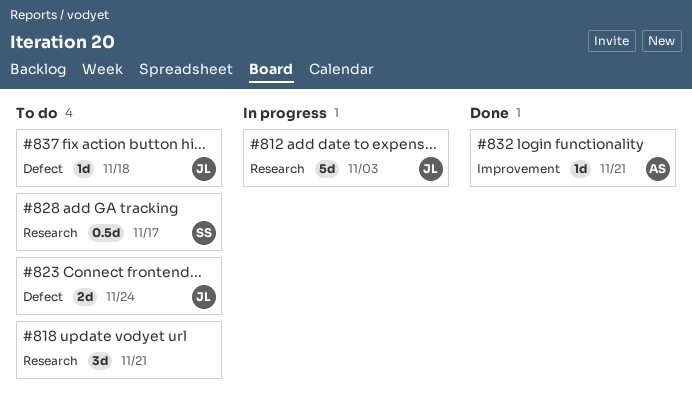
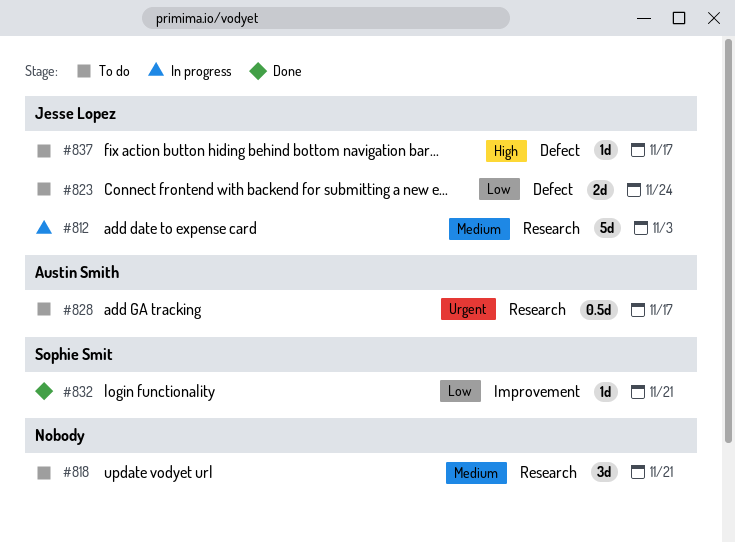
#828, owner: Sophie Smit -> Austin Smith
#832, owner: Austin Smith -> Sophie Smit
#837, due: Nov 18 -> Nov 17

